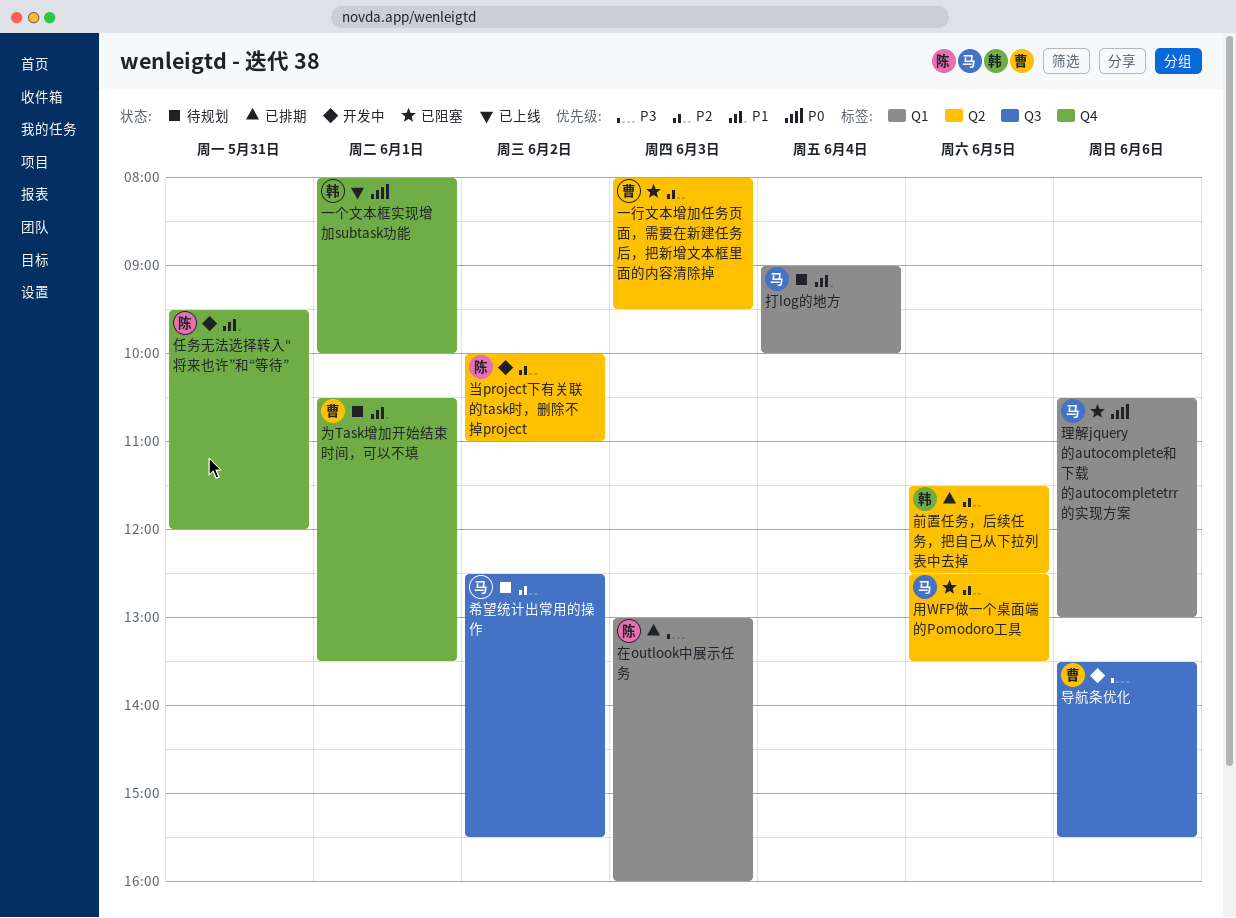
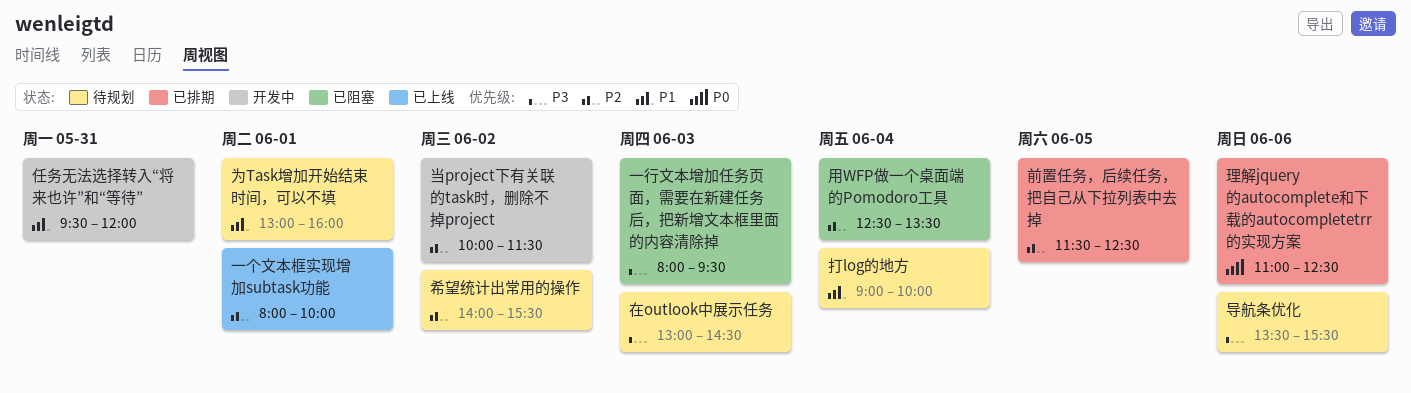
一个文本框实现增加subtask功能, priority: P0 -> P2
一行文本增加任务页面，需要在新建任务后，把新增文本框里面的内容清除掉, priority: P2 -> P3
为Task增加开始结束时间，可以不填, begins: 10:30 -> 13:00
为Task增加开始结束时间，可以不填, ends: 13:30 -> 16:00
在outlook中展示任务, status: 已排期 -> 待规划
在outlook中展示任务, ends: 16:00 -> 14:30
导航条优化, status: 开发中 -> 待规划
希望统计出常用的操作, begins: 12:30 -> 14:00
当project下有关联的task时，删除不掉project, ends: 11:00 -> 11:30
理解jquery的autocomplete和下载的autocompletetrr的实现方案, status: 已阻塞 -> 已排期
理解jquery的autocomplete和下载的autocompletetrr的实现方案, begins: 10:30 -> 11:00
理解jquery的autocomplete和下载的autocompletetrr的实现方案, ends: 13:00 -> 12:30
用WFP做一个桌面端的Pomodoro工具, day: Jun 5 -> Jun 4

